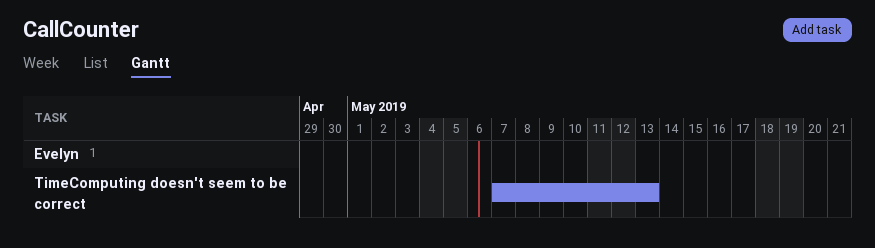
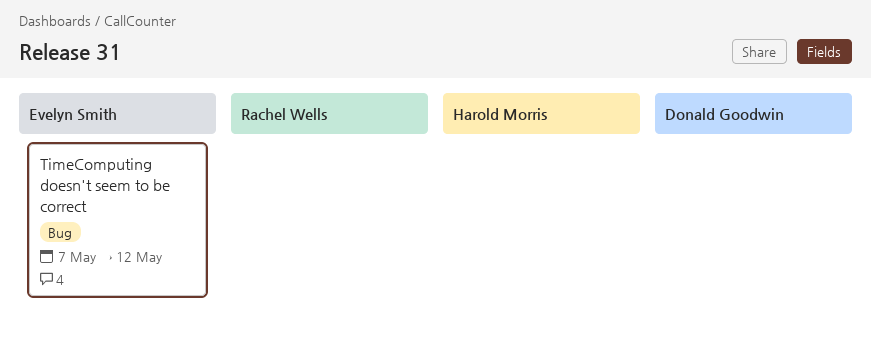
TimeComputing doesn't seem to be correct, due: May 13 -> May 12

